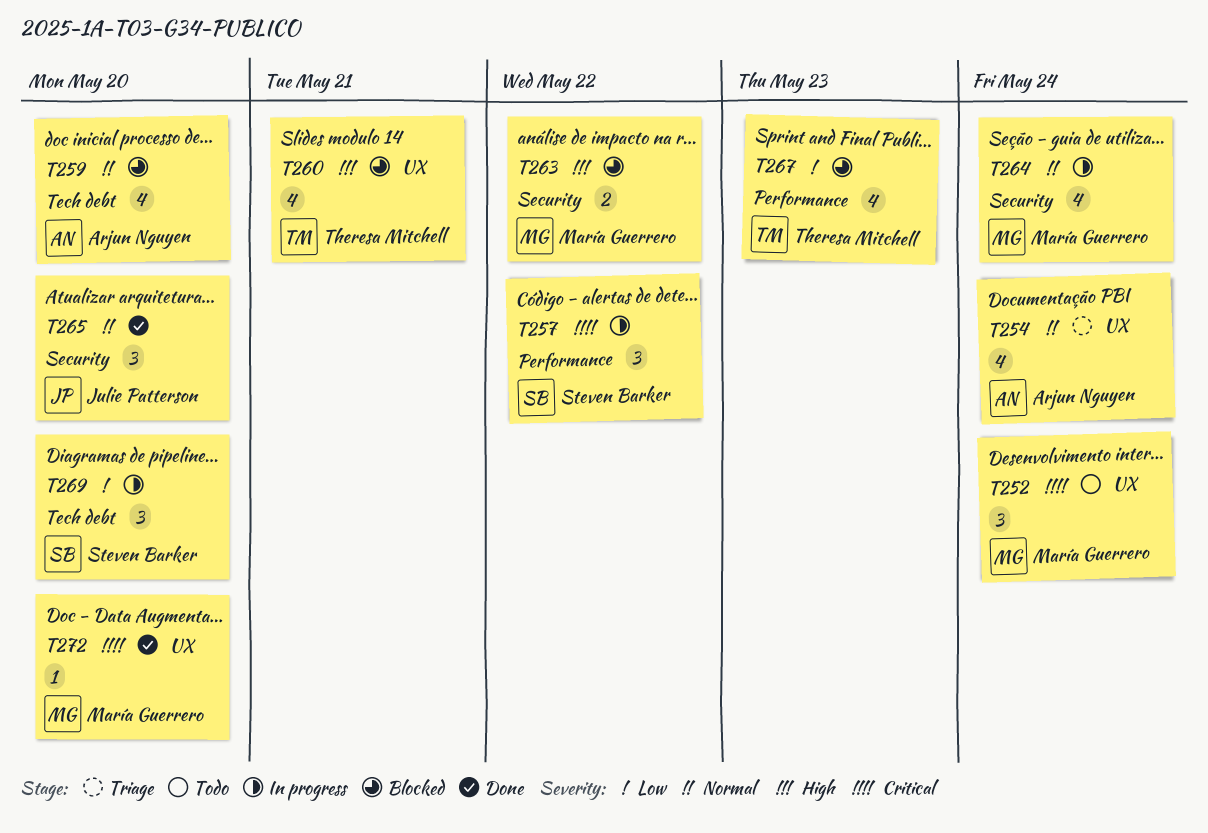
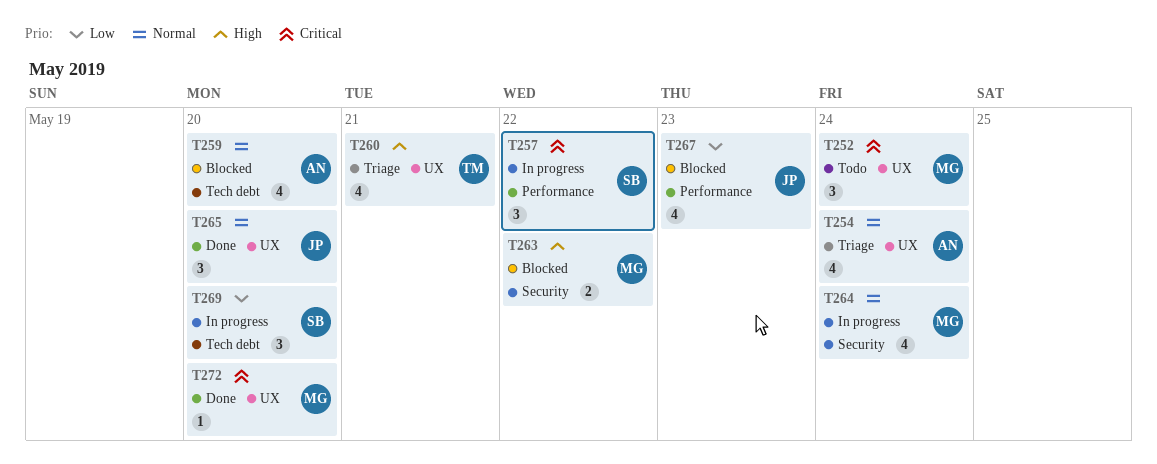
T260, status: Blocked -> Triage
T265, label: Security -> UX
T267, owner: Theresa Mitchell -> Julie Patterson

